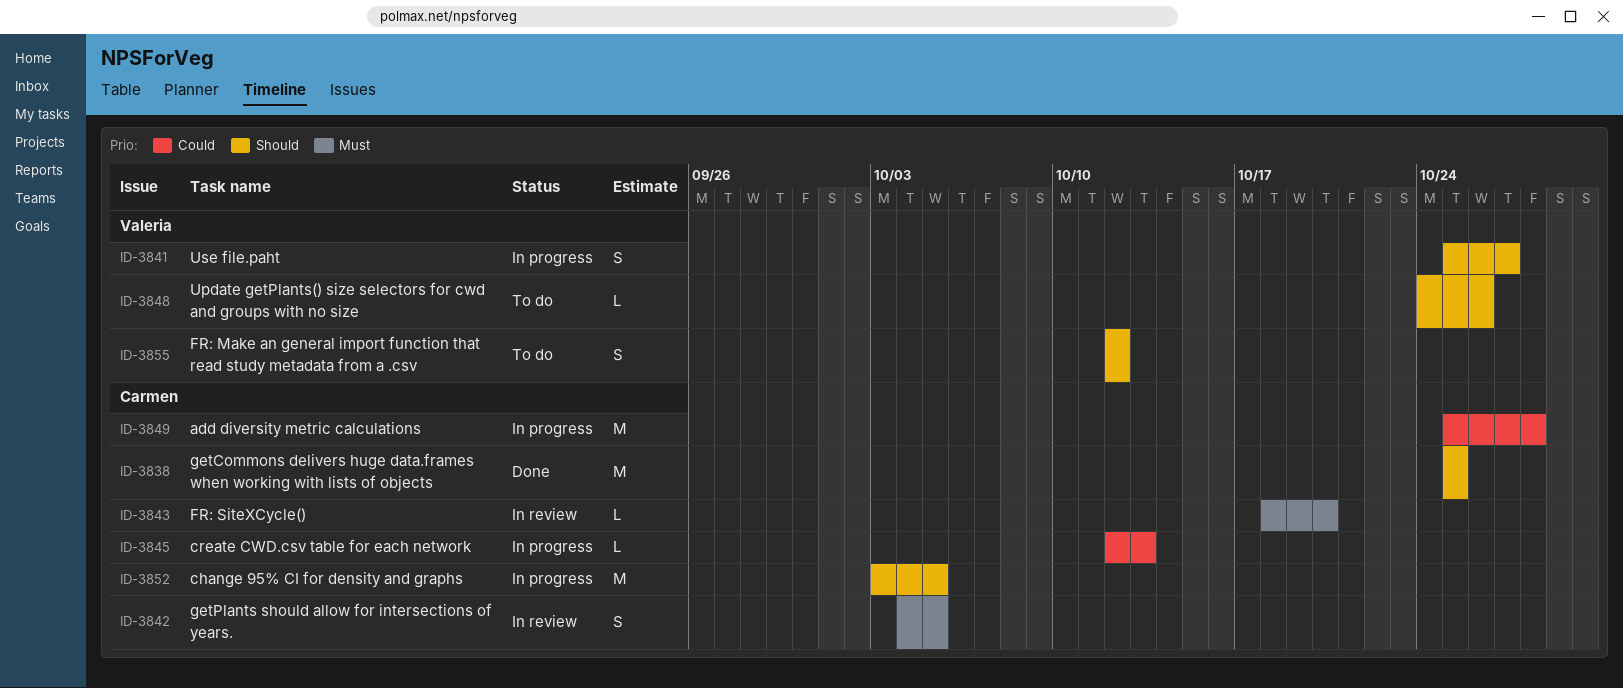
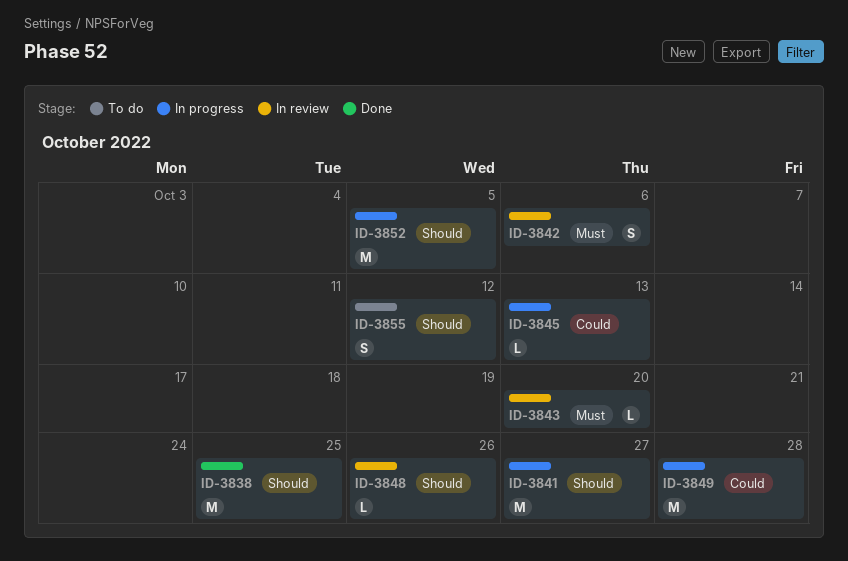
ID-3841, estimate: S -> M
ID-3842, due: Oct 5 -> Oct 6
ID-3848, status: To do -> In review

